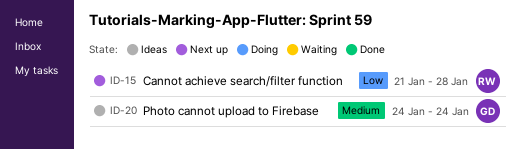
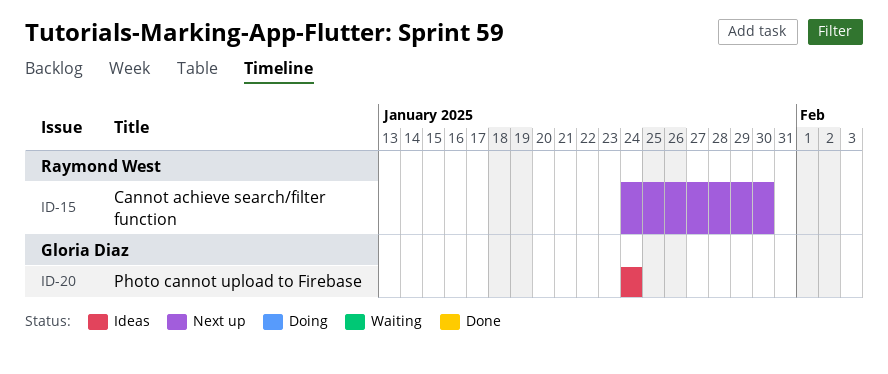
ID-15, start: Jan 21 -> Jan 24
ID-15, due: Jan 28 -> Jan 30

